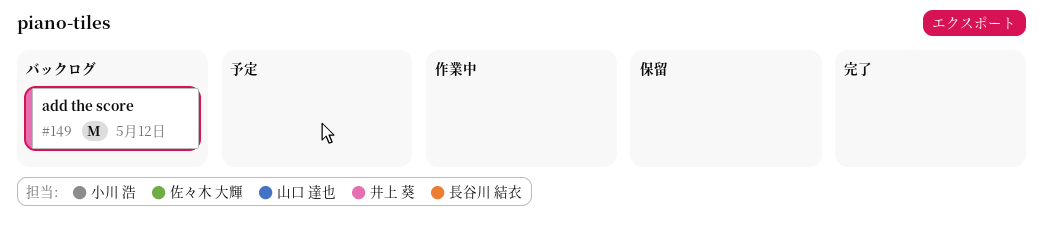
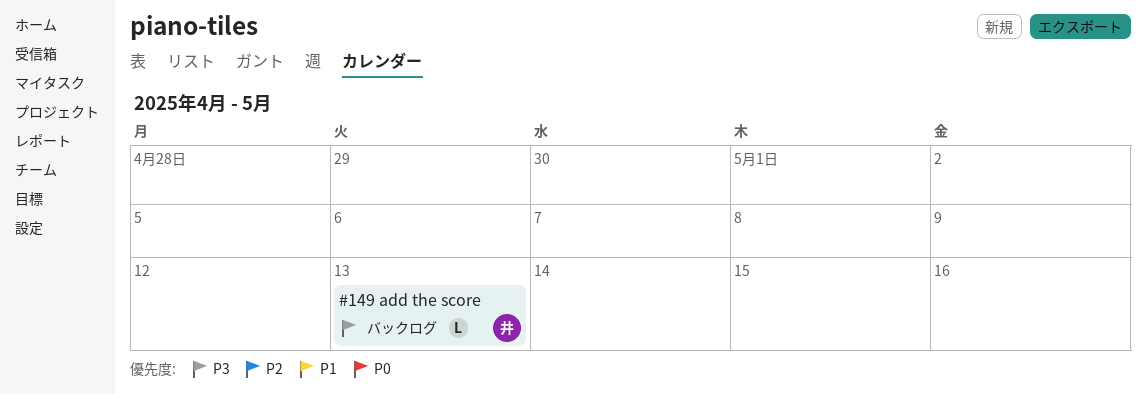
#149, estimate: M -> L
#149, due: May 12 -> May 13

